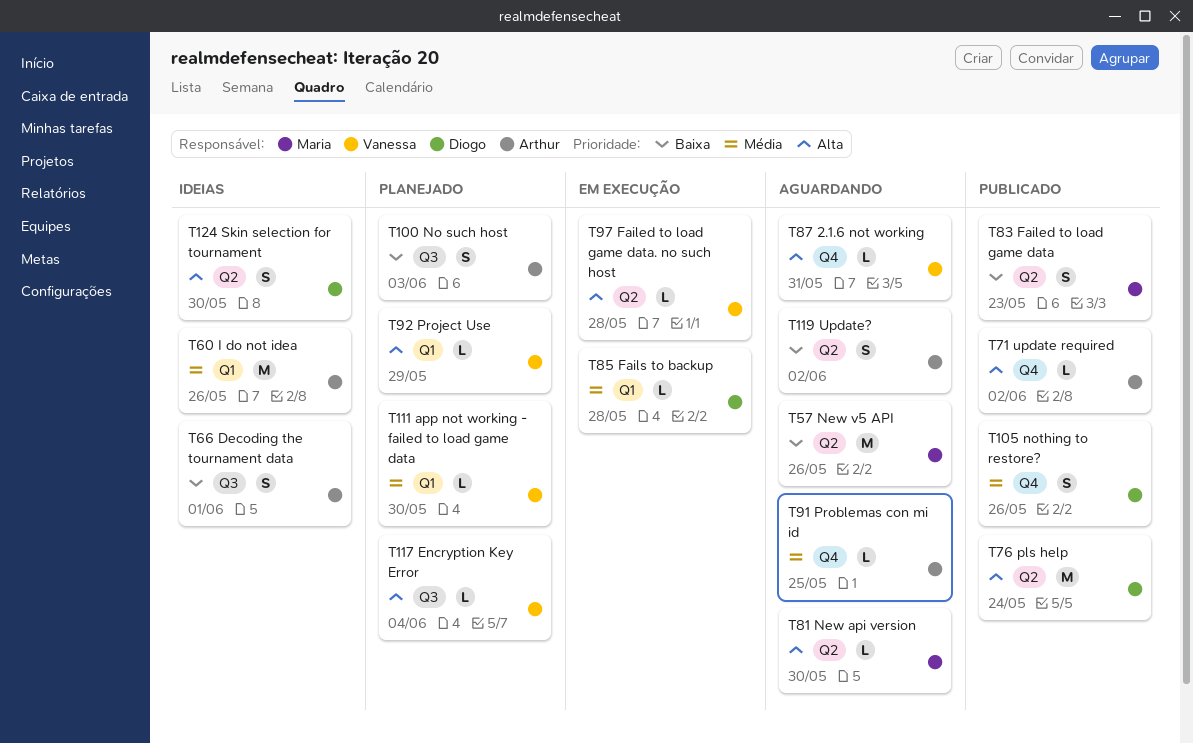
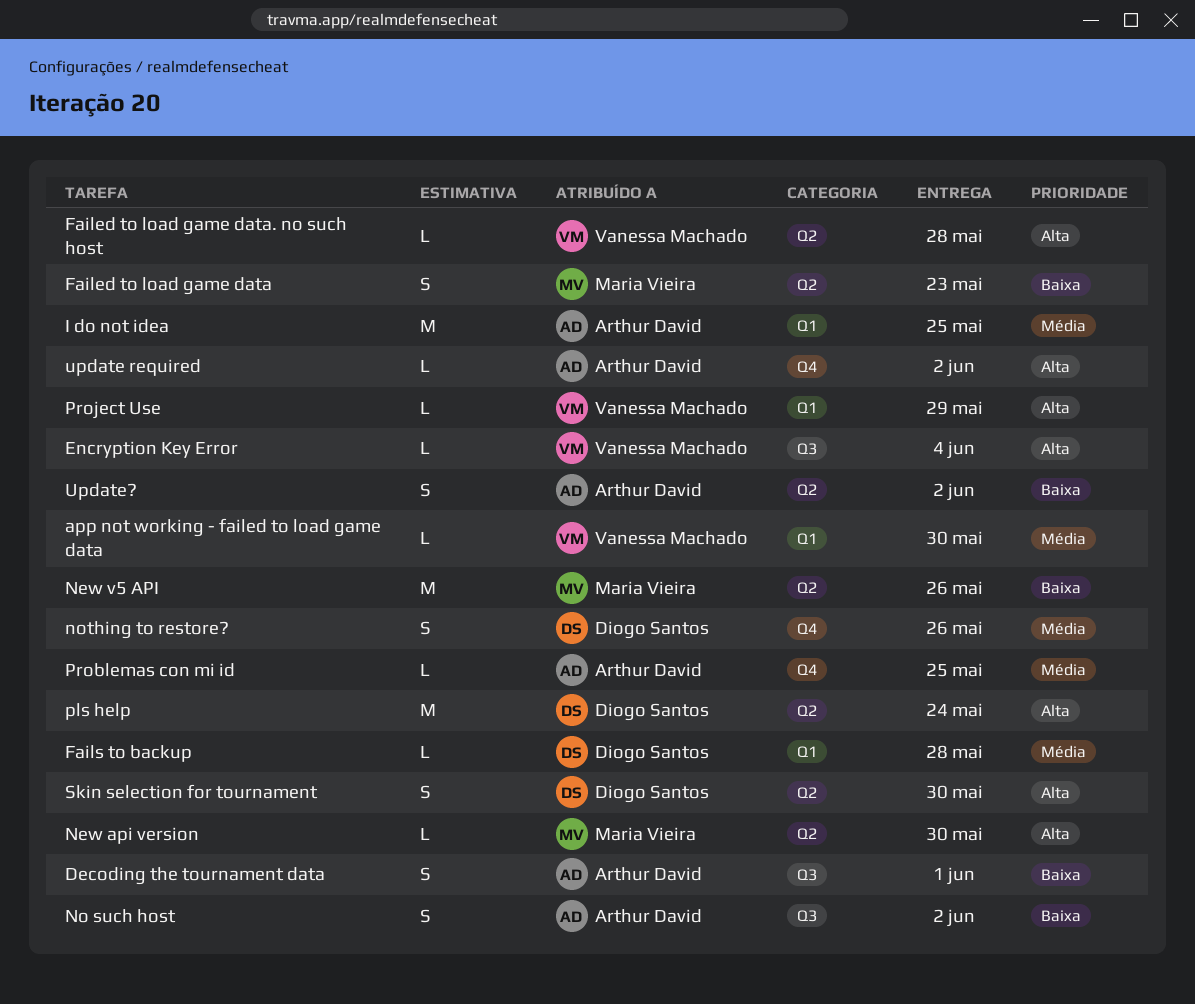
2.1.6 not working: present -> none
I do not idea, due: May 26 -> May 25
No such host, due: Jun 3 -> Jun 2

